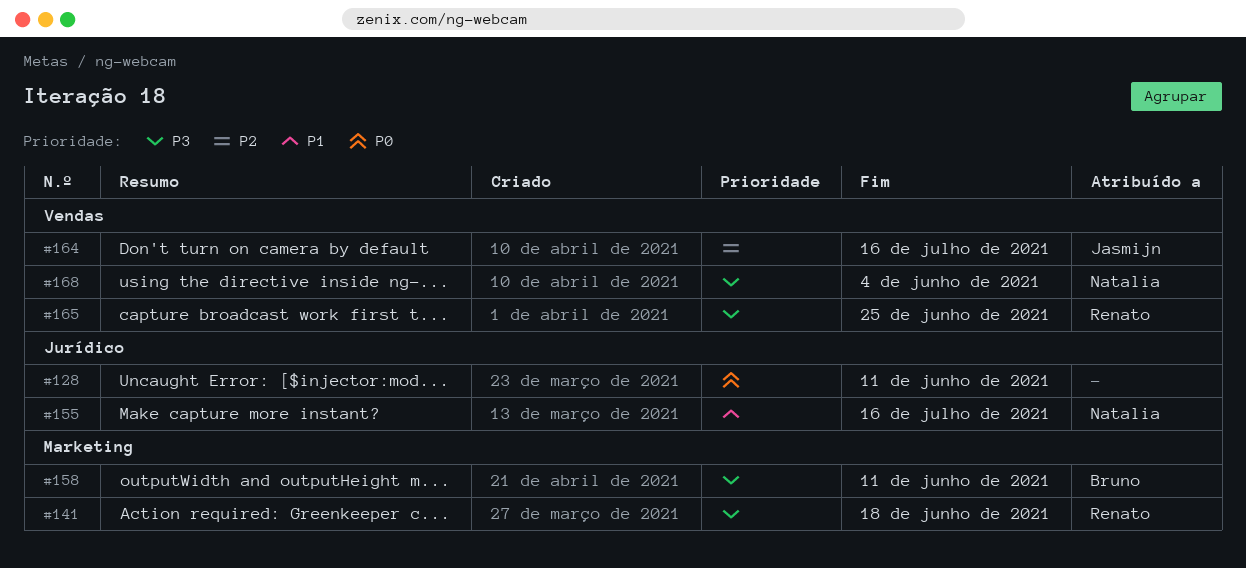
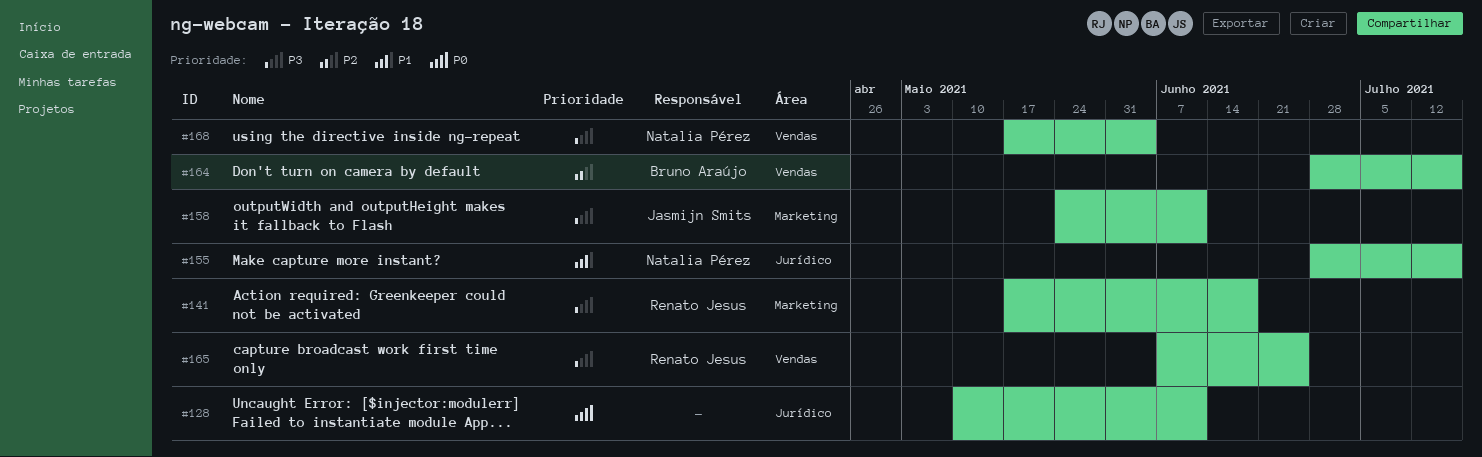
#158, owner: Bruno Araújo -> Jasmijn Smits
#164, owner: Jasmijn Smits -> Bruno Araújo

